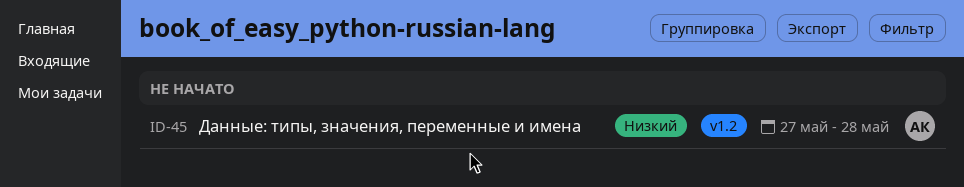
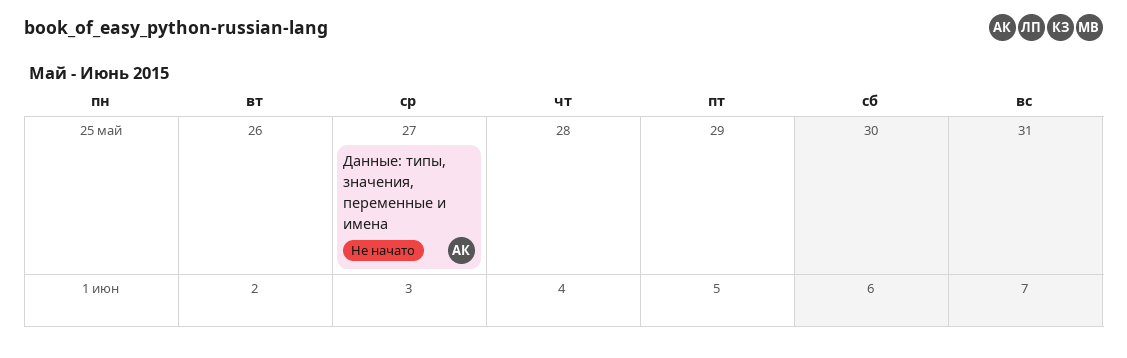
Данные: типы, значения, переменные и имена, due: May 28 -> May 27

